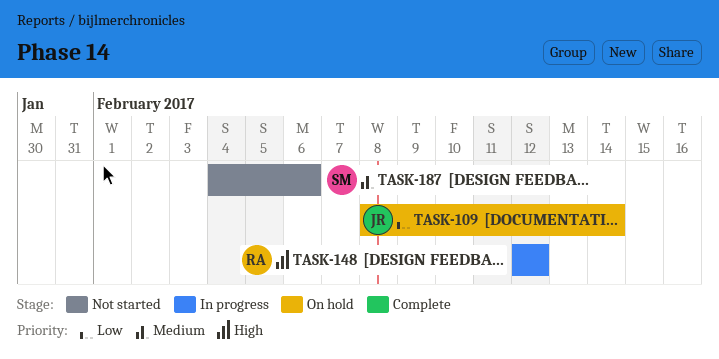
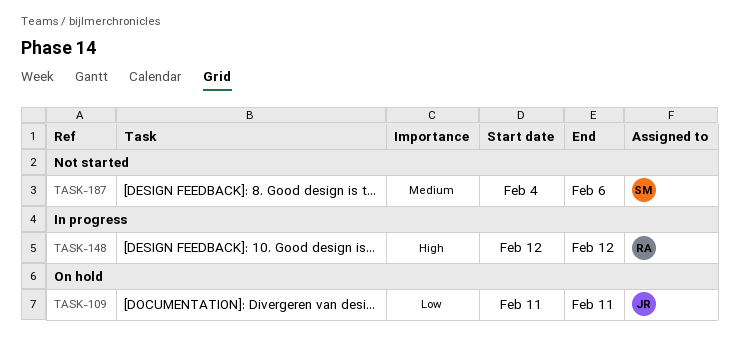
TASK-109, start: Feb 8 -> Feb 11
TASK-109, due: Feb 14 -> Feb 11

